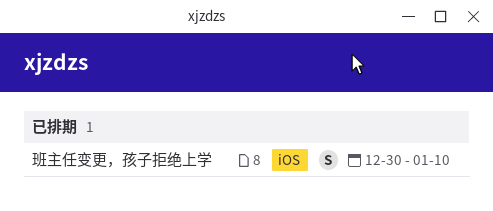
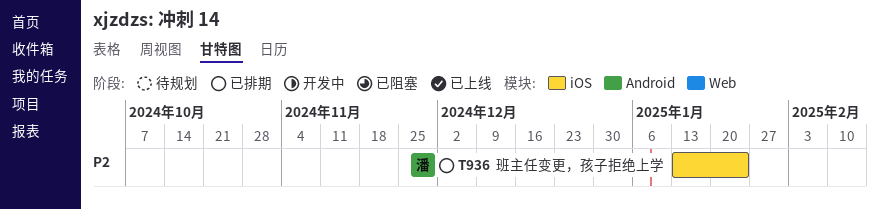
班主任变更，孩子拒绝上学, start: Dec 30 -> Jan 13
班主任变更，孩子拒绝上学, due: Jan 10 -> Jan 24

